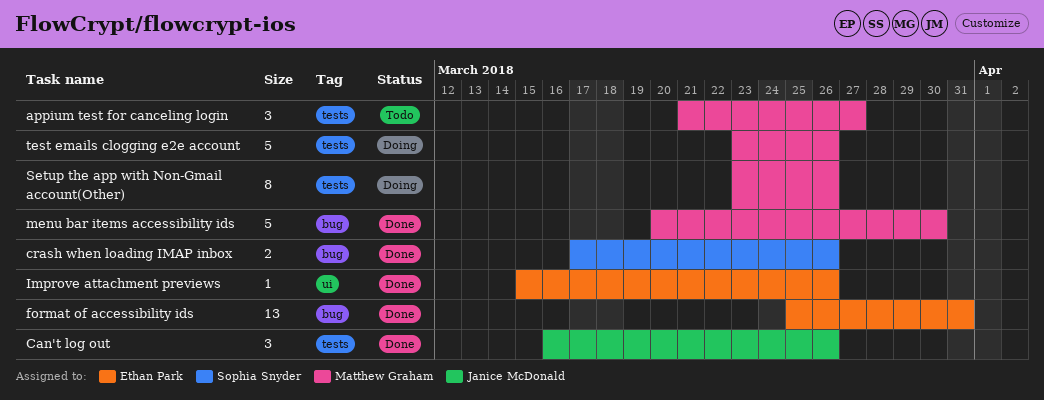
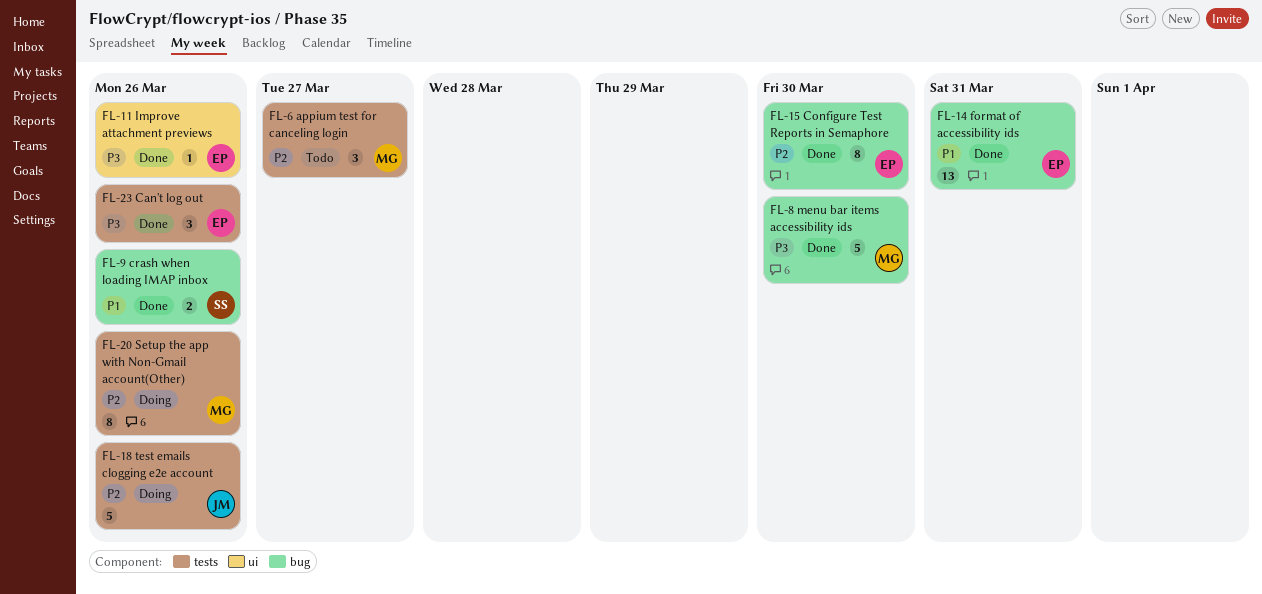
Can't log out, owner: Janice McDonald -> Ethan Park
Configure Test Reports in Semaphore: none -> present
test emails clogging e2e account, owner: Matthew Graham -> Janice McDonald

